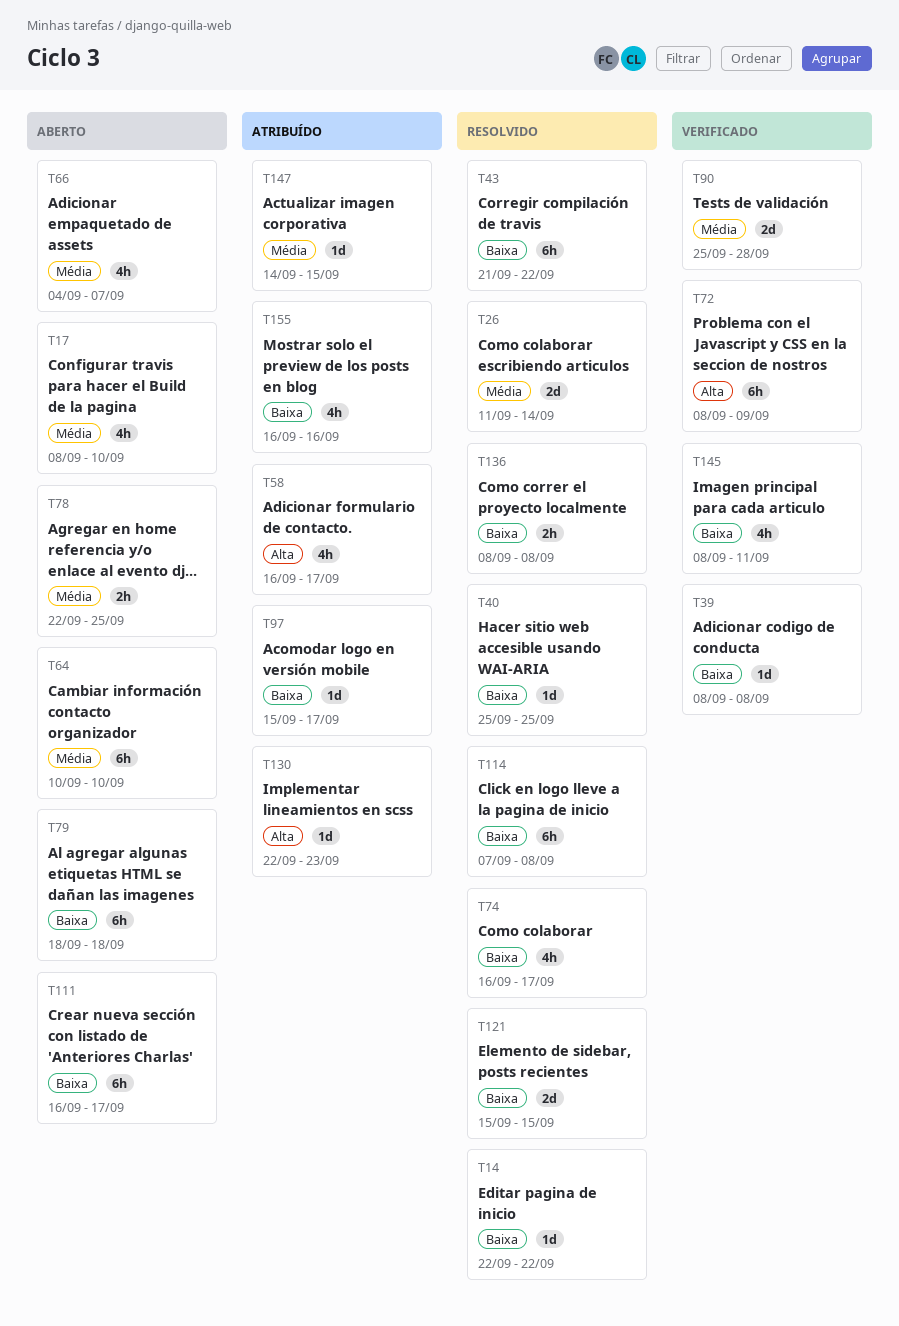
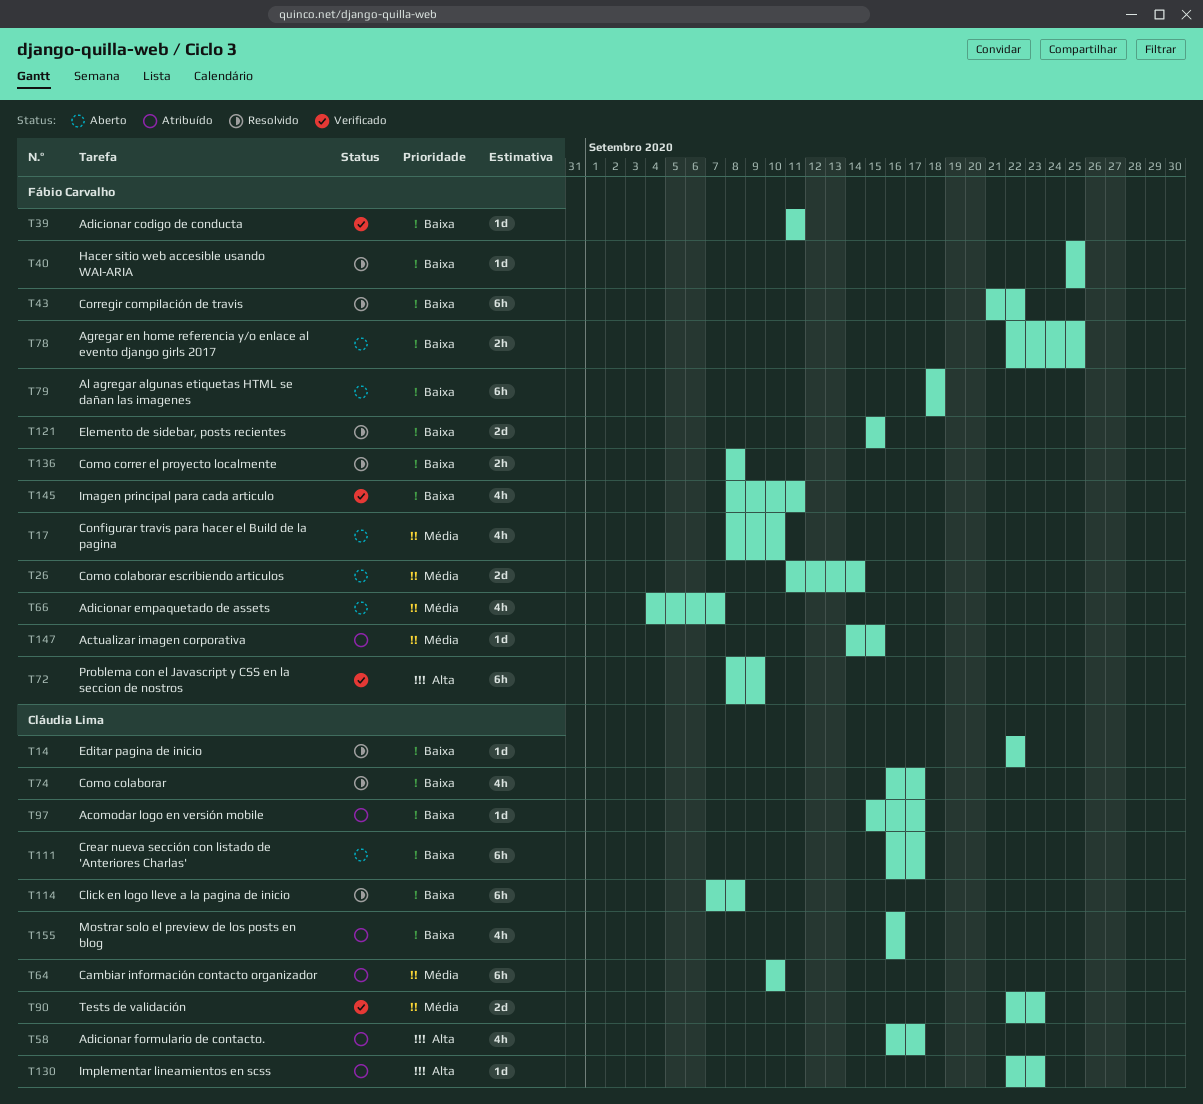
T26, status: Resolvido -> Aberto
T39, start: Sep 8 -> Sep 11
T39, due: Sep 8 -> Sep 11
T64, status: Aberto -> Atribuído
T78, priority: Média -> Baixa
T90, start: Sep 25 -> Sep 22
T90, due: Sep 28 -> Sep 23

